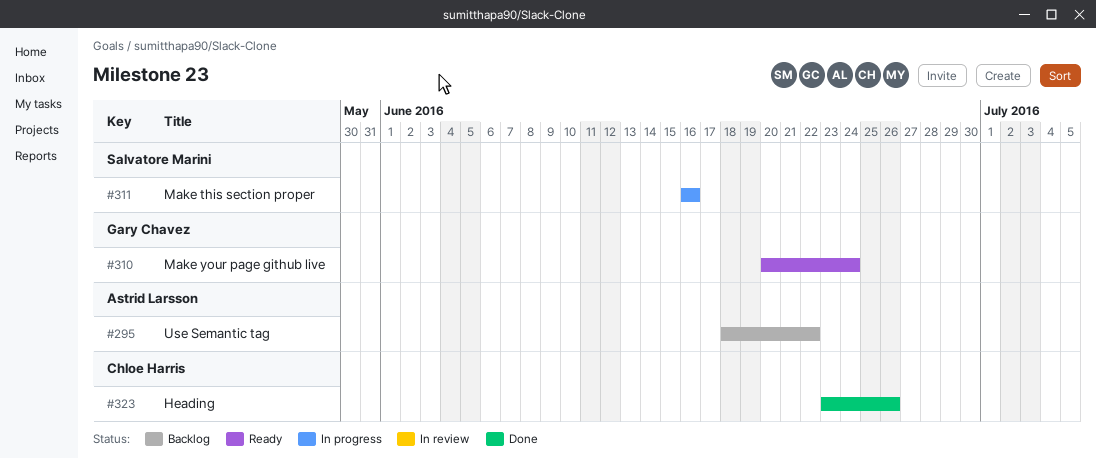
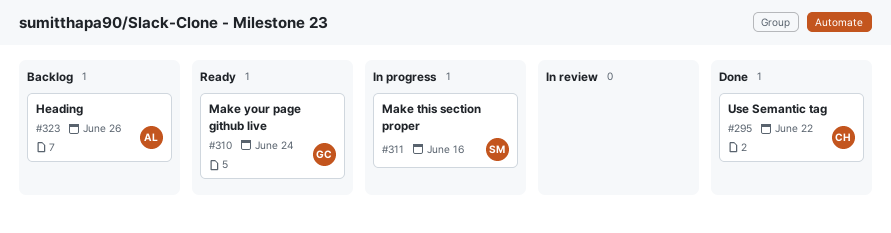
#295, status: Backlog -> Done
#295, owner: Astrid Larsson -> Chloe Harris
#323, status: Done -> Backlog
#323, owner: Chloe Harris -> Astrid Larsson

